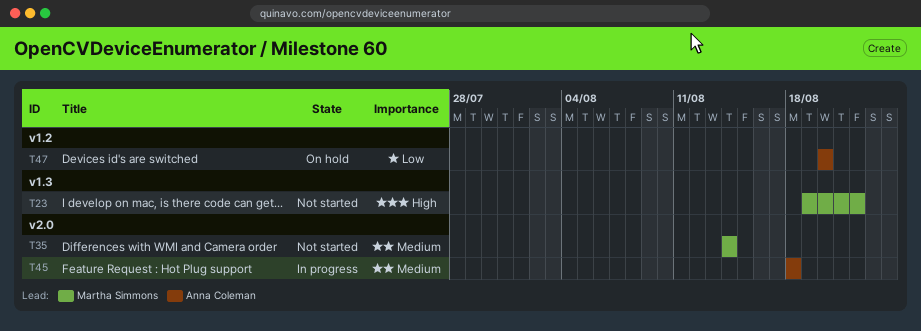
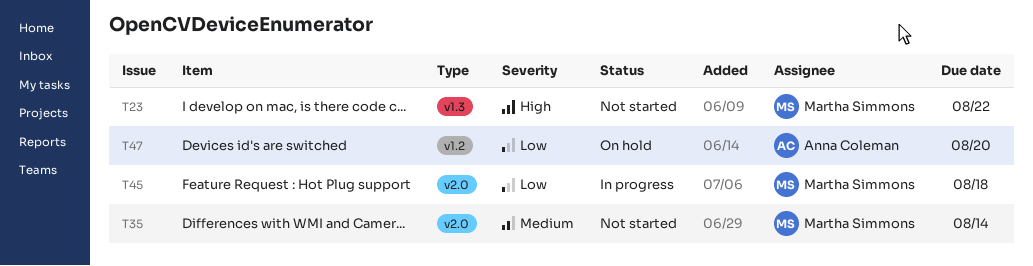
T45, owner: Anna Coleman -> Martha Simmons
T45, priority: Medium -> Low

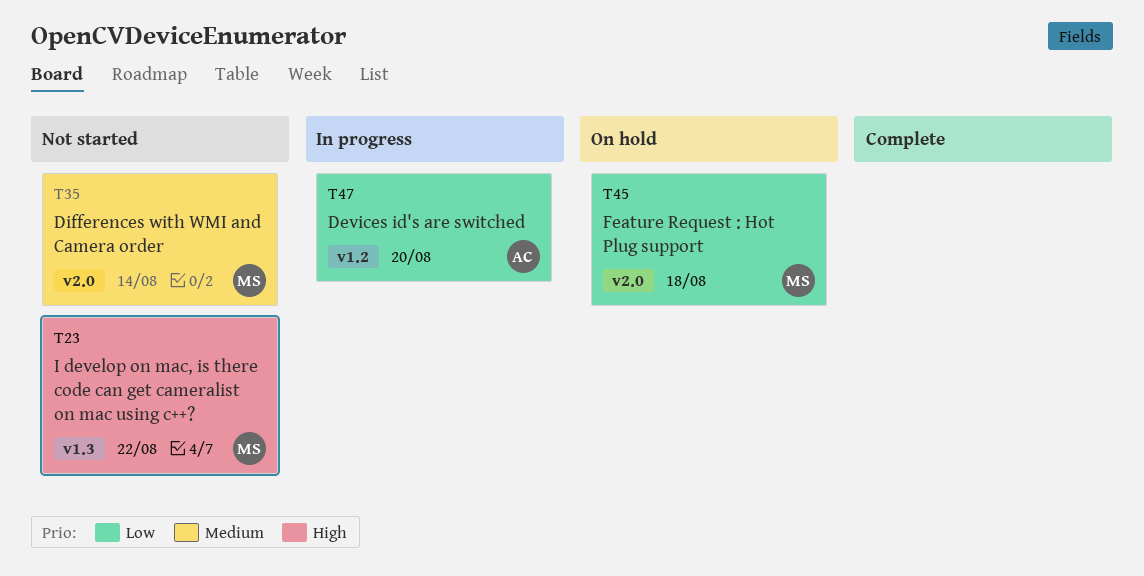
T45, status: In progress -> On hold
T47, status: On hold -> In progress

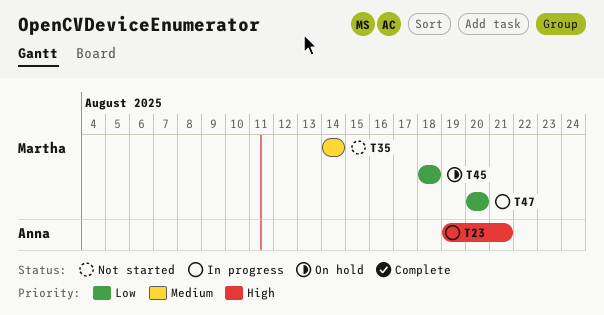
T23, status: Not started -> In progress
T23, owner: Martha -> Anna
T23, due: Aug 22 -> Aug 21
T47, owner: Anna -> Martha

